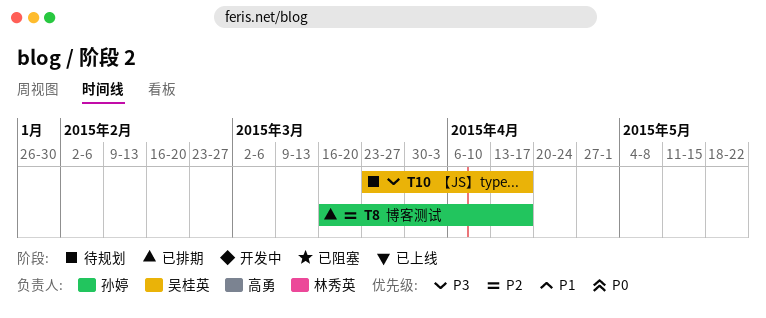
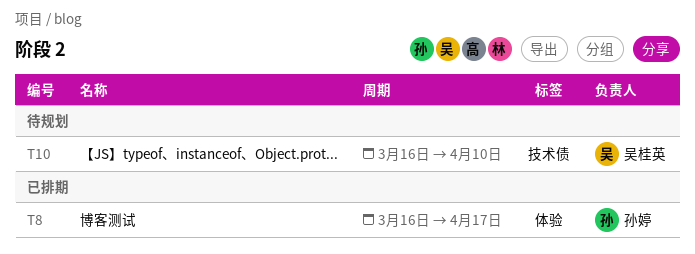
T10, start: Mar 23 -> Mar 16
T10, due: Apr 17 -> Apr 10

